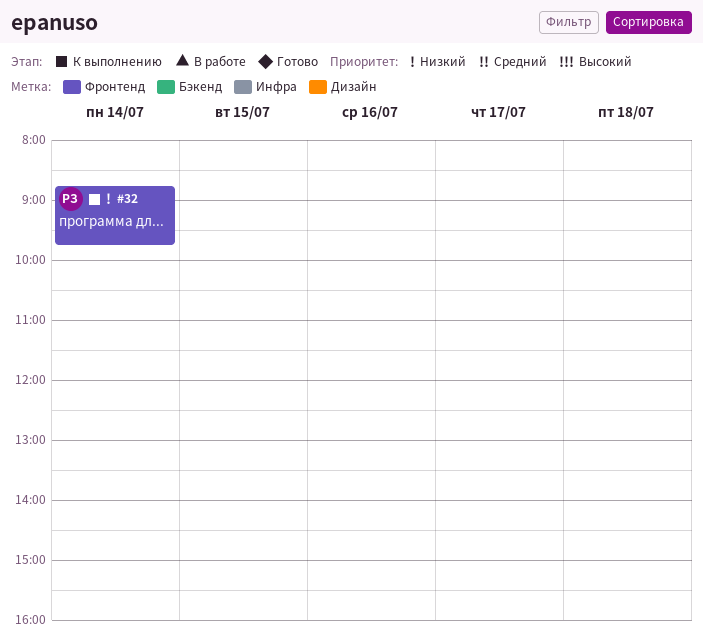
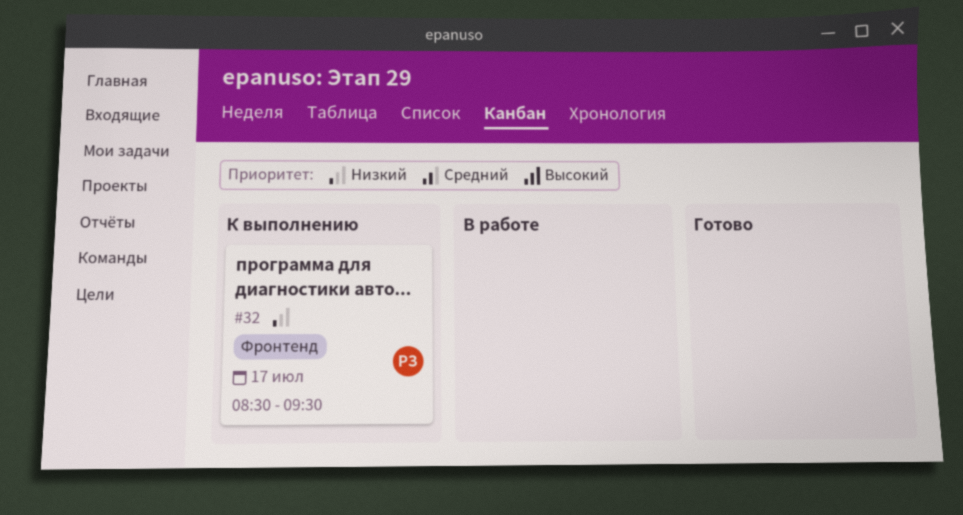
#32, day: Jul 14 -> Jul 17
#32, begins: 08:45 -> 08:30
#32, ends: 09:45 -> 09:30

